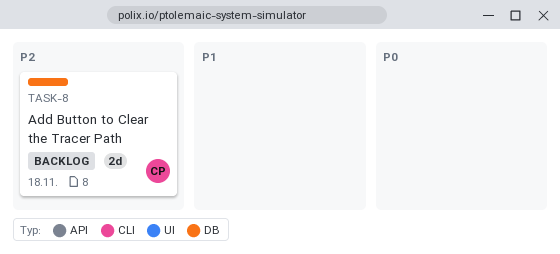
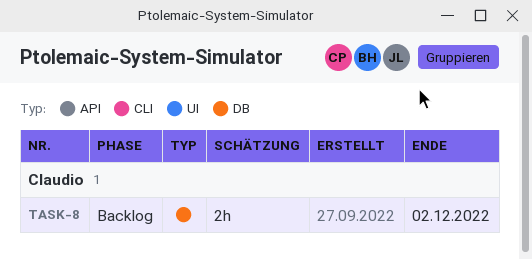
TASK-8, estimate: 2d -> 2h
TASK-8, due: Nov 18 -> Dec 2

